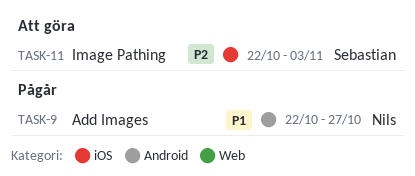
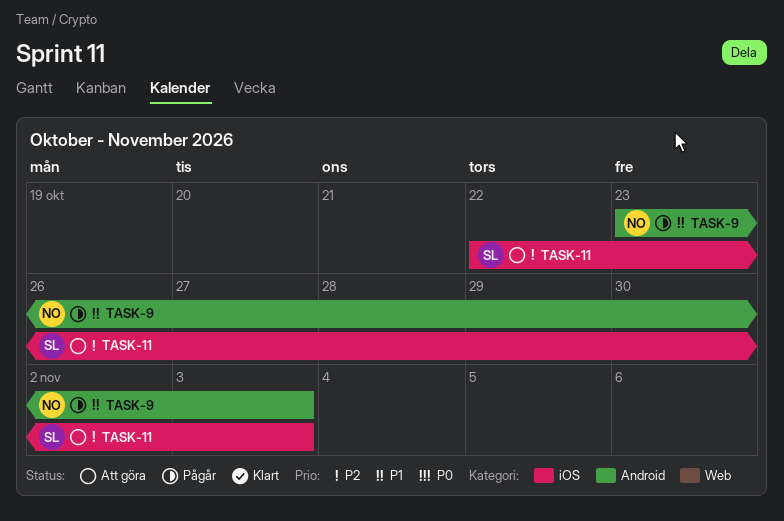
TASK-9, start: Oct 22 -> Oct 23
TASK-9, due: Oct 27 -> Nov 3

